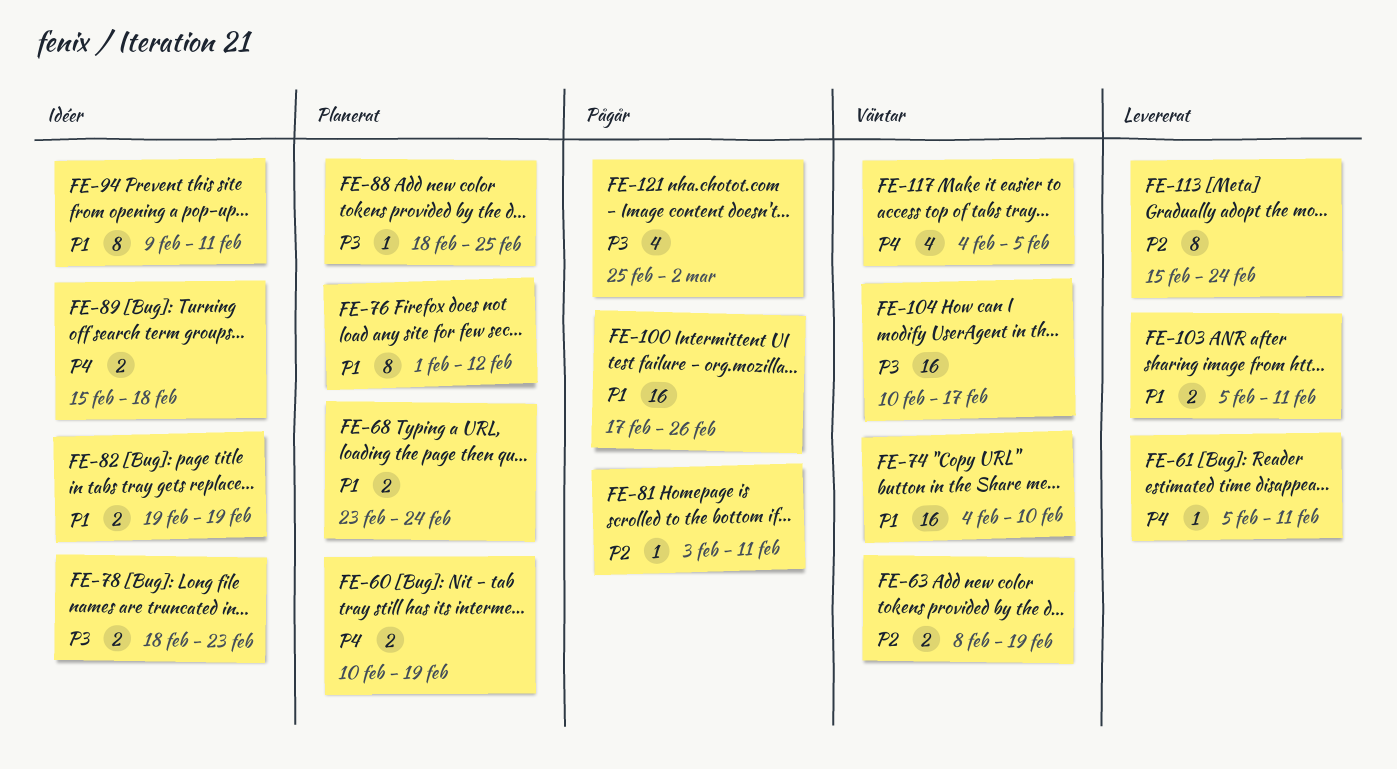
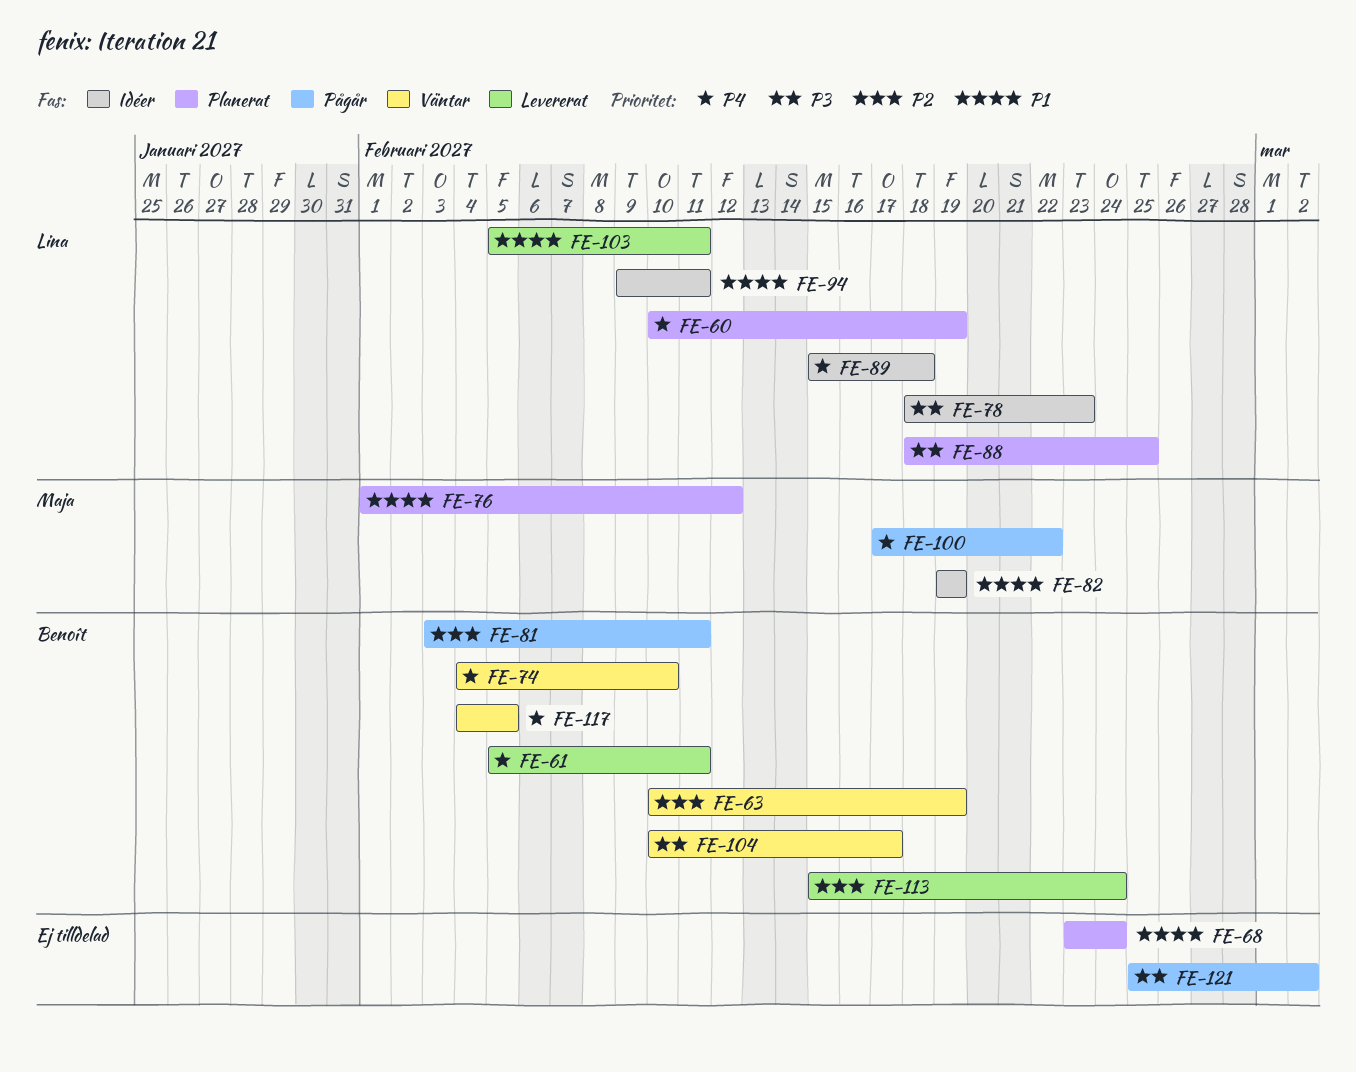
FE-63, start: Feb 8 -> Feb 10
FE-74, priority: P1 -> P4
FE-100, priority: P1 -> P4
FE-100, due: Feb 26 -> Feb 22

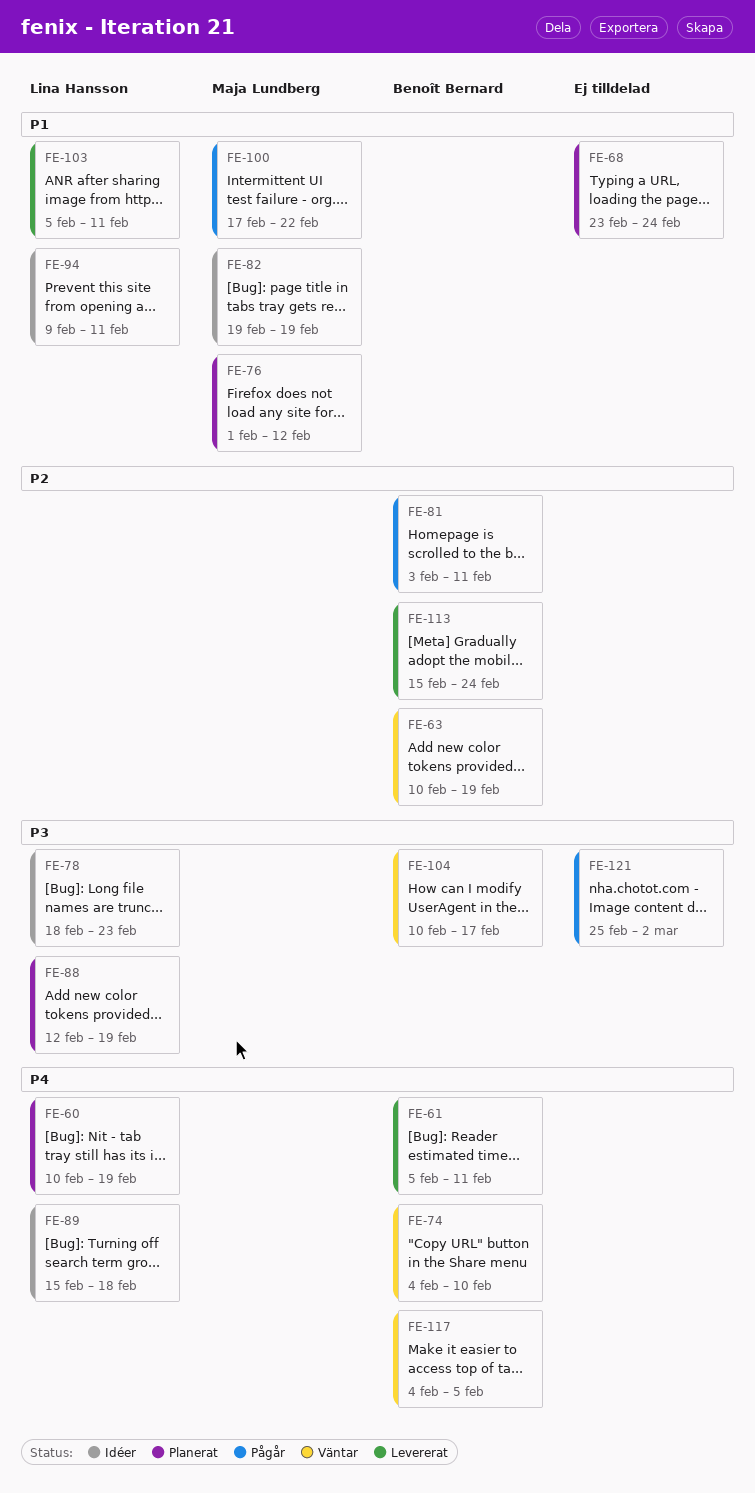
FE-88, start: Feb 18 -> Feb 12
FE-88, due: Feb 25 -> Feb 19
FE-100, priority: P4 -> P1

